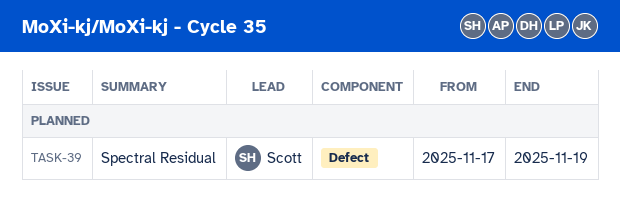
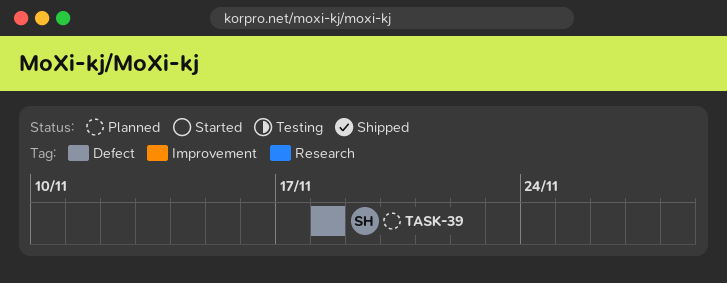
TASK-39, start: Nov 17 -> Nov 18
TASK-39, due: Nov 19 -> Nov 18

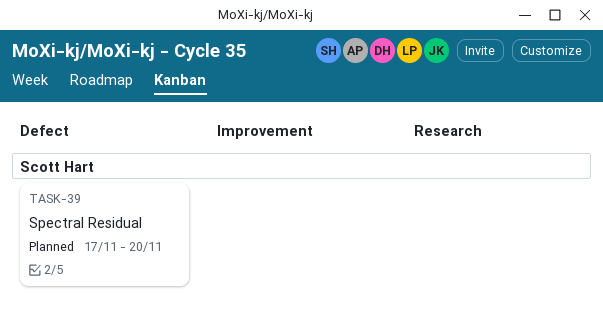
TASK-39, start: Nov 18 -> Nov 17
TASK-39, due: Nov 18 -> Nov 20

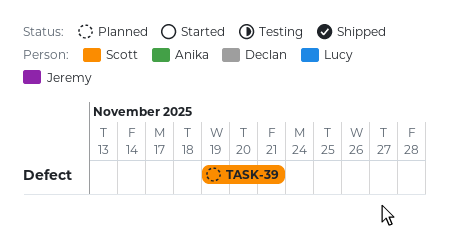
TASK-39, start: Nov 17 -> Nov 19
TASK-39, due: Nov 20 -> Nov 21

